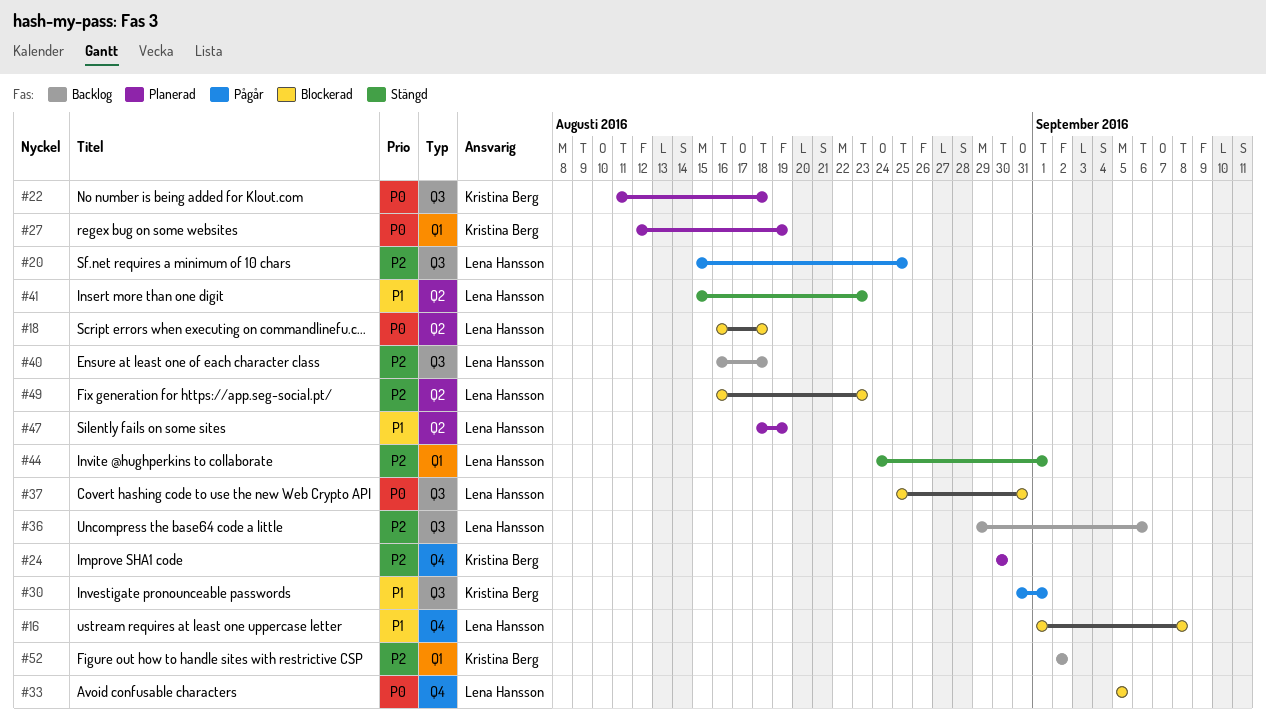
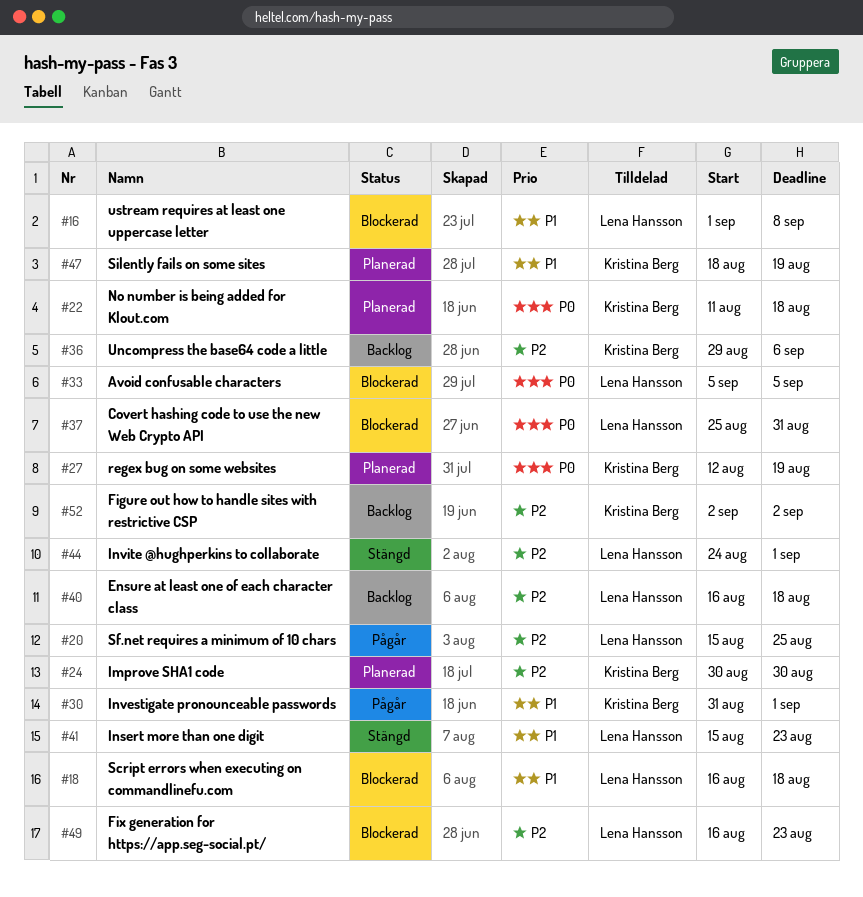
#18, priority: P0 -> P1
#36, owner: Lena Hansson -> Kristina Berg
#47, owner: Lena Hansson -> Kristina Berg

